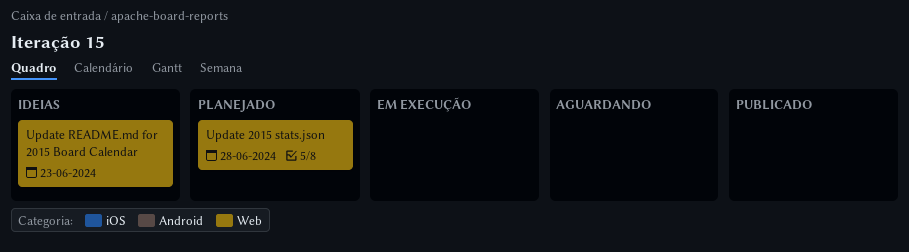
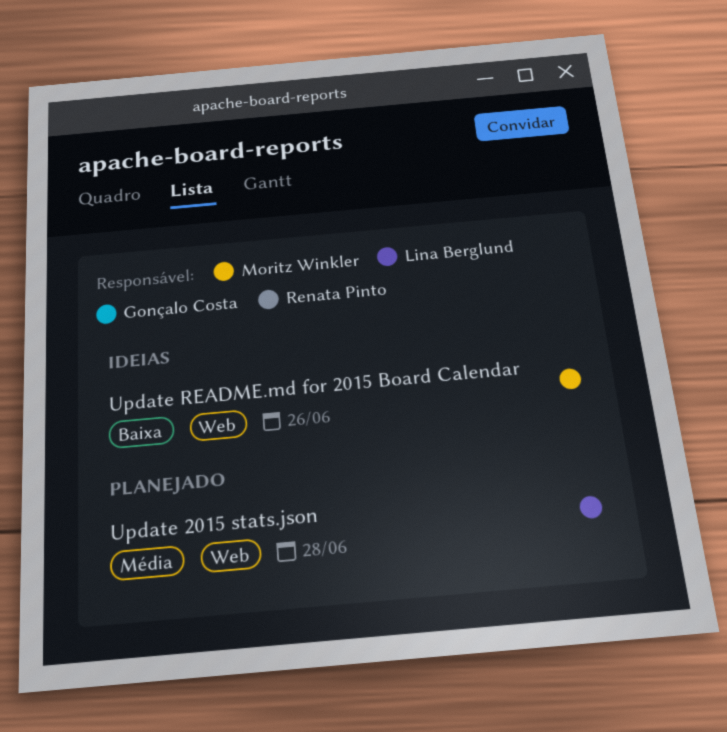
Update README.md for 2015 Board Calendar, due: Jun 23 -> Jun 26

